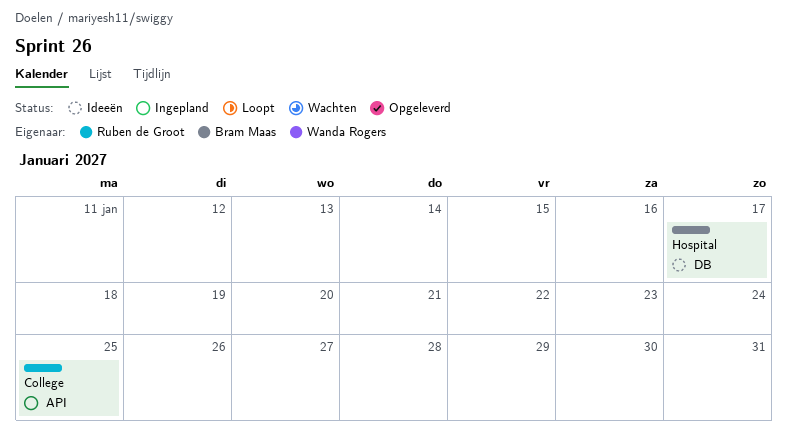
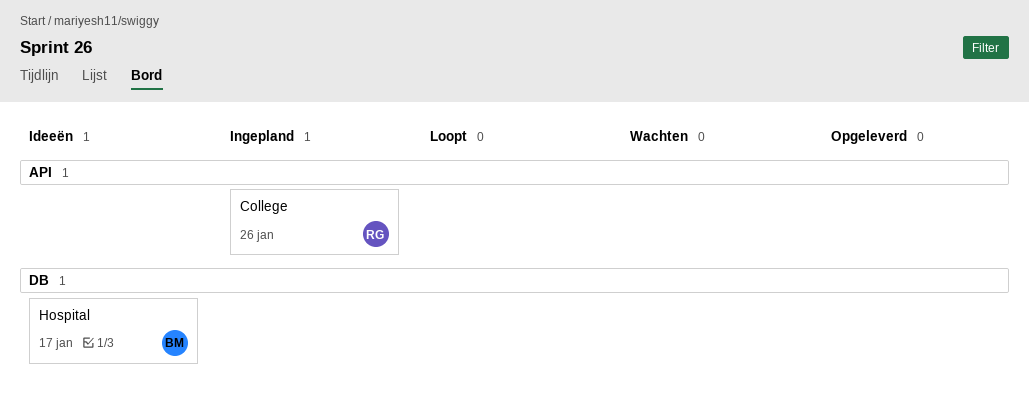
College, due: Jan 25 -> Jan 26

